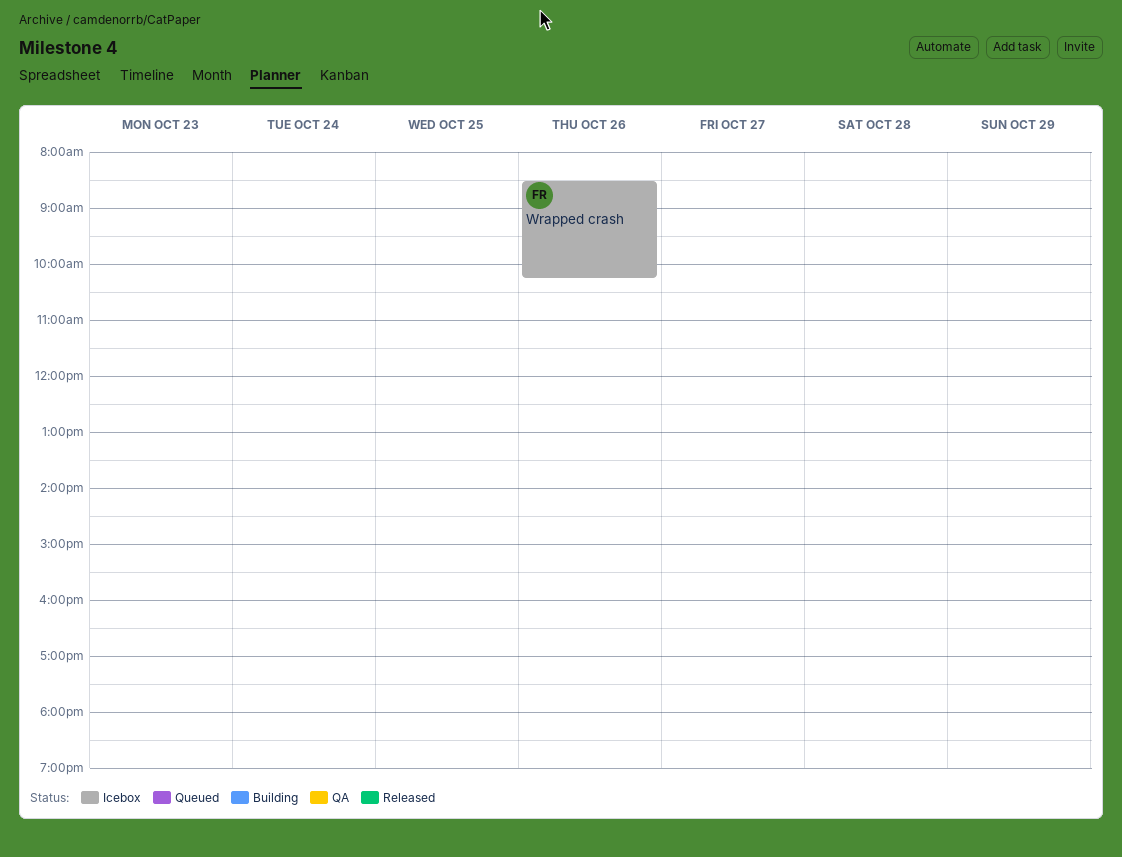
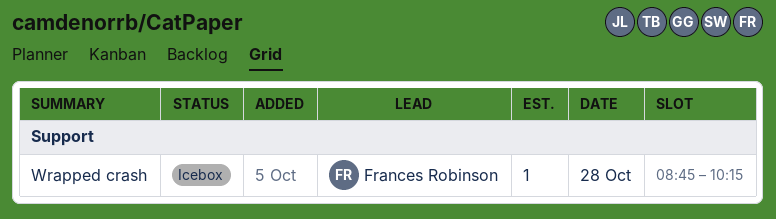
Wrapped crash, day: Oct 26 -> Oct 28
Wrapped crash, begins: 08:30 -> 08:45

